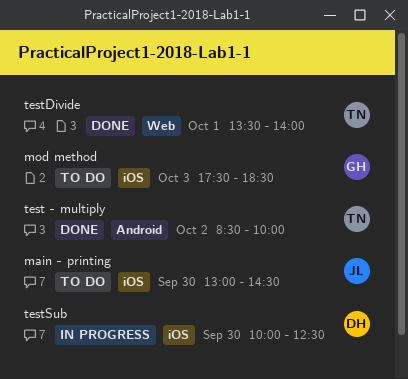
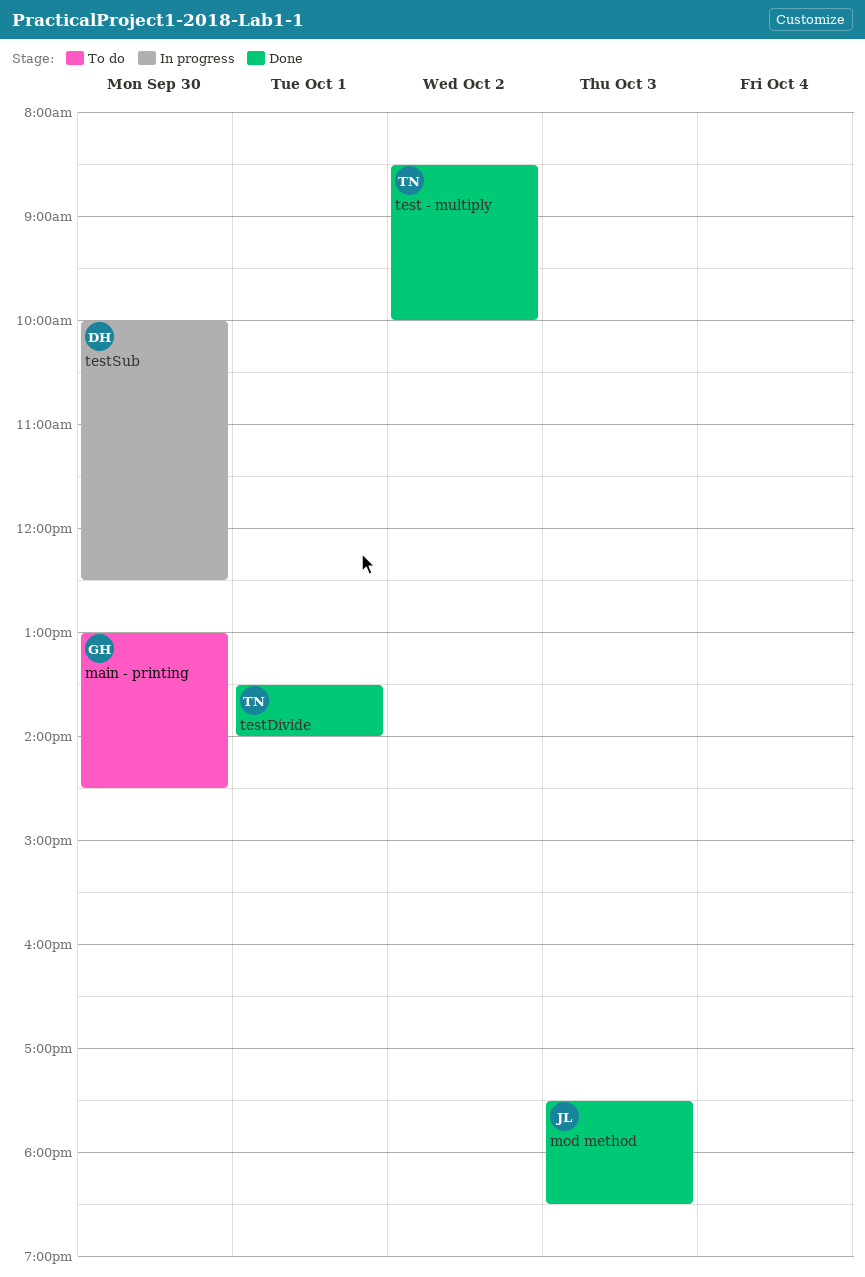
main - printing, owner: JL -> GH
mod method, status: To do -> Done
mod method, owner: GH -> JL

